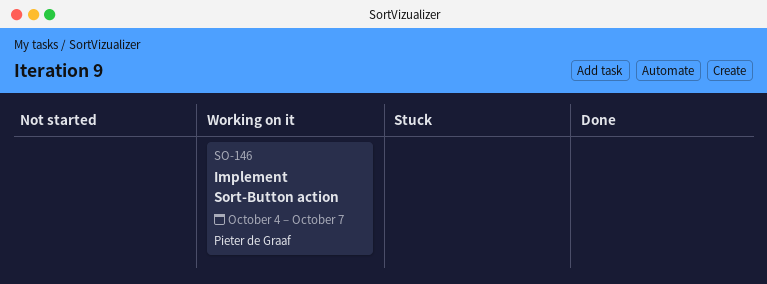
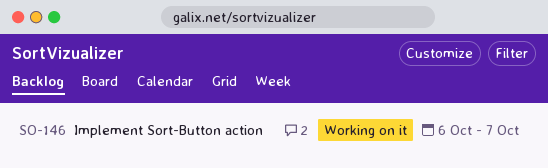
SO-146, start: Oct 4 -> Oct 6

